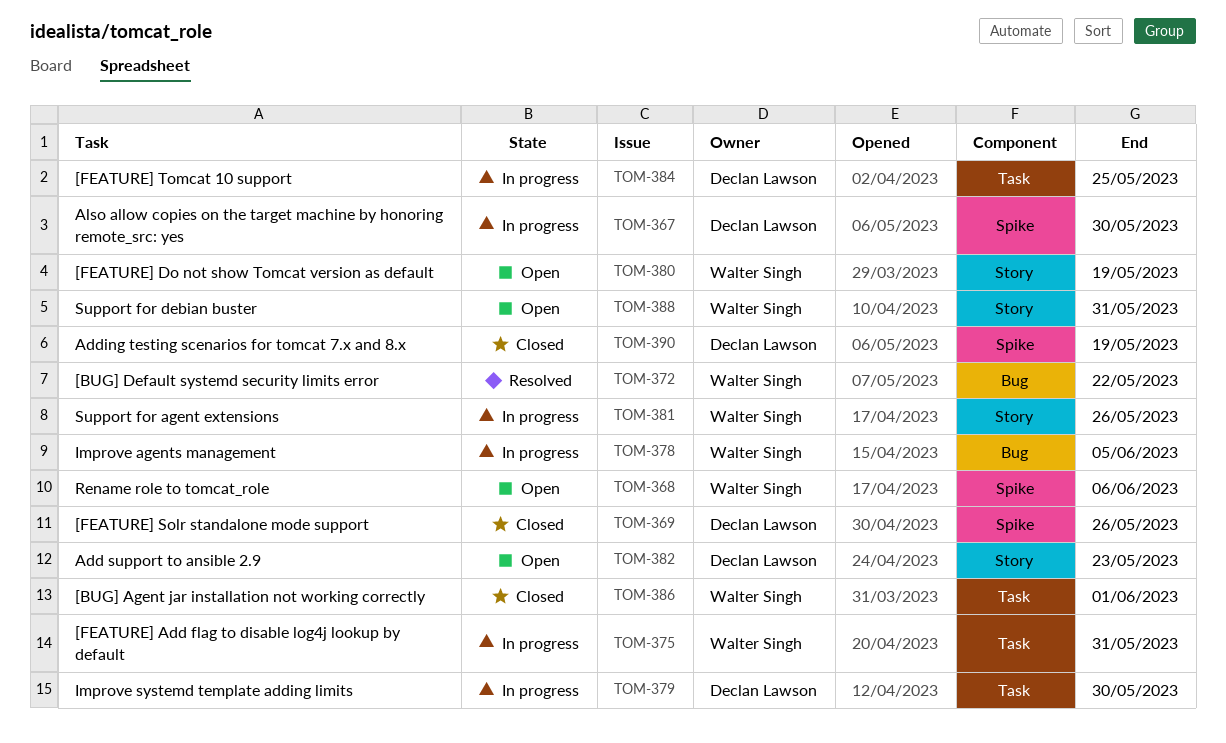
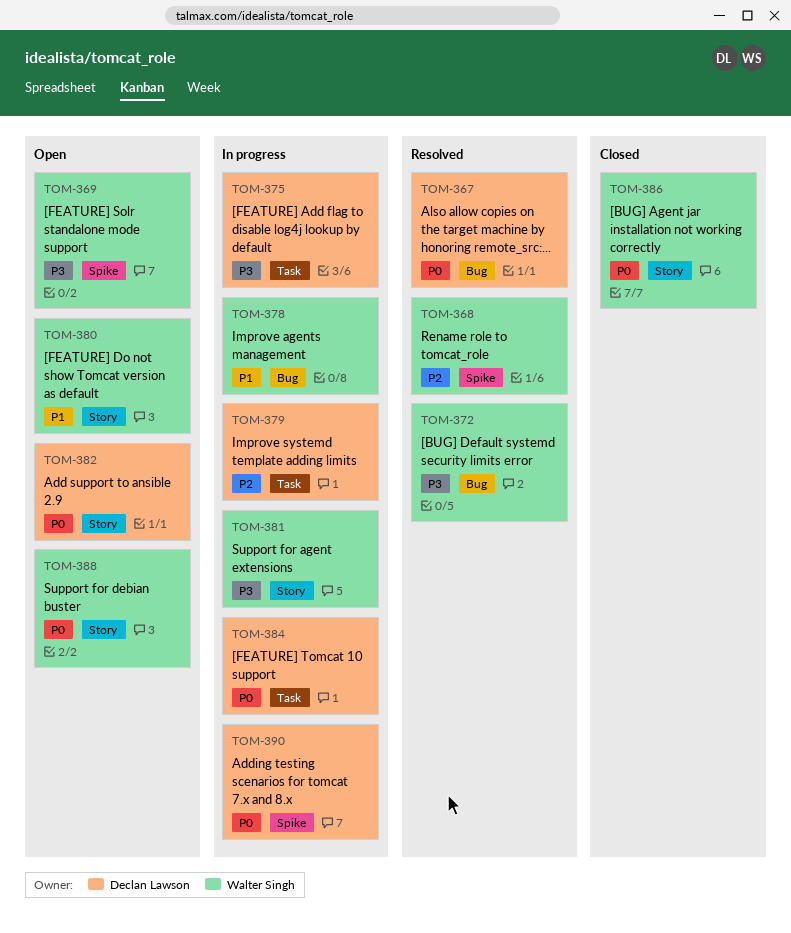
TOM-367, status: In progress -> Resolved
TOM-367, label: Spike -> Bug
TOM-368, status: Open -> Resolved
TOM-369, status: Closed -> Open
TOM-369, owner: Declan Lawson -> Walter Singh
TOM-375, owner: Walter Singh -> Declan Lawson
TOM-386, label: Task -> Story
TOM-390, status: Closed -> In progress

